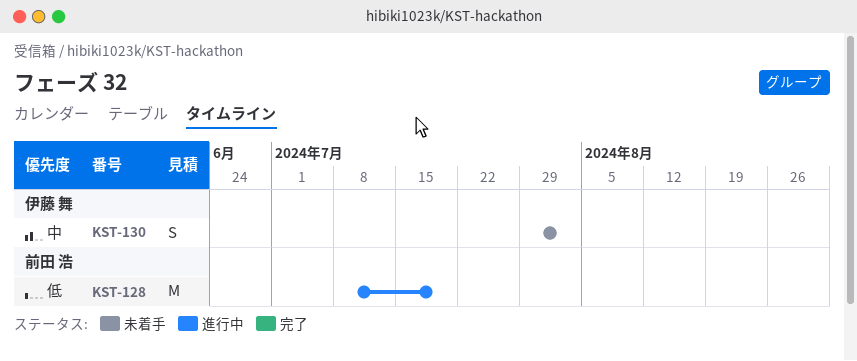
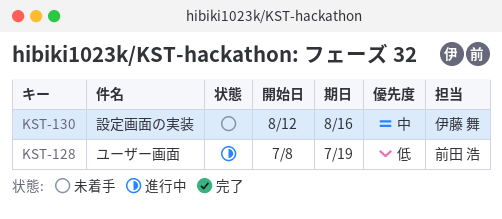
KST-130, start: Jul 29 -> Aug 12
KST-130, due: Aug 2 -> Aug 16

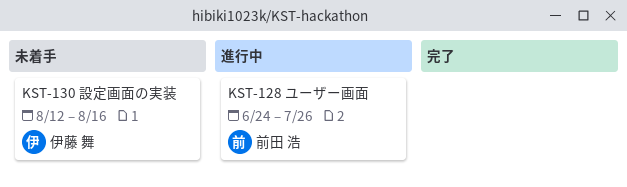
KST-128, start: Jul 8 -> Jun 24
KST-128, due: Jul 19 -> Jul 26

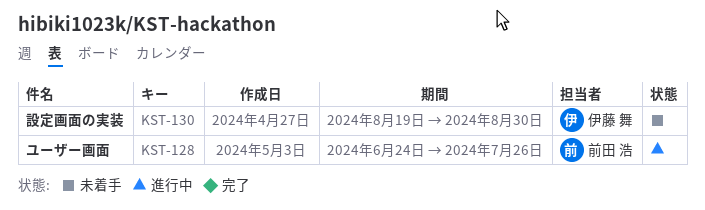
KST-130, start: Aug 12 -> Aug 19
KST-130, due: Aug 16 -> Aug 30

